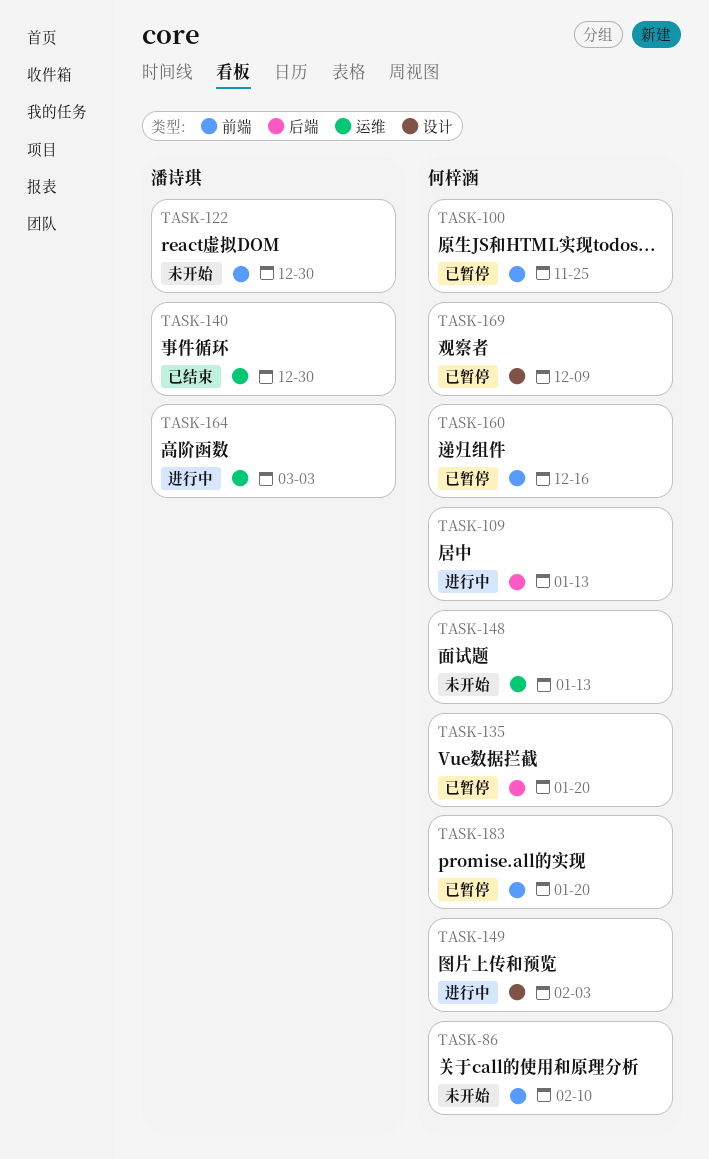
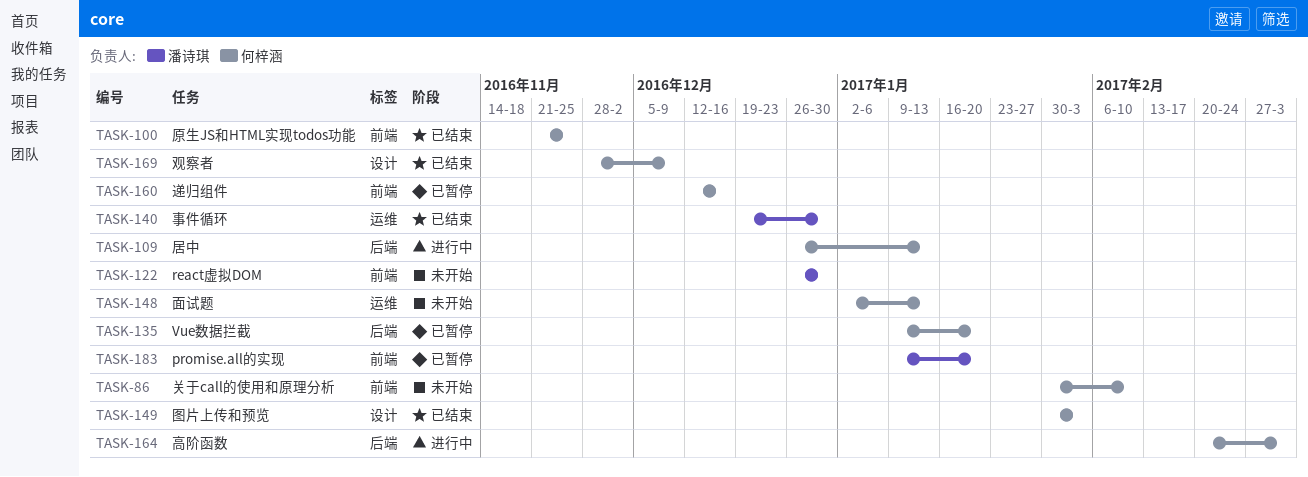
TASK-100, status: 已暂停 -> 已结束
TASK-149, status: 进行中 -> 已结束
TASK-164, owner: 潘诗琪 -> 何梓涵
TASK-164, label: 运维 -> 后端
TASK-169, status: 已暂停 -> 已结束
TASK-183, owner: 何梓涵 -> 潘诗琪

